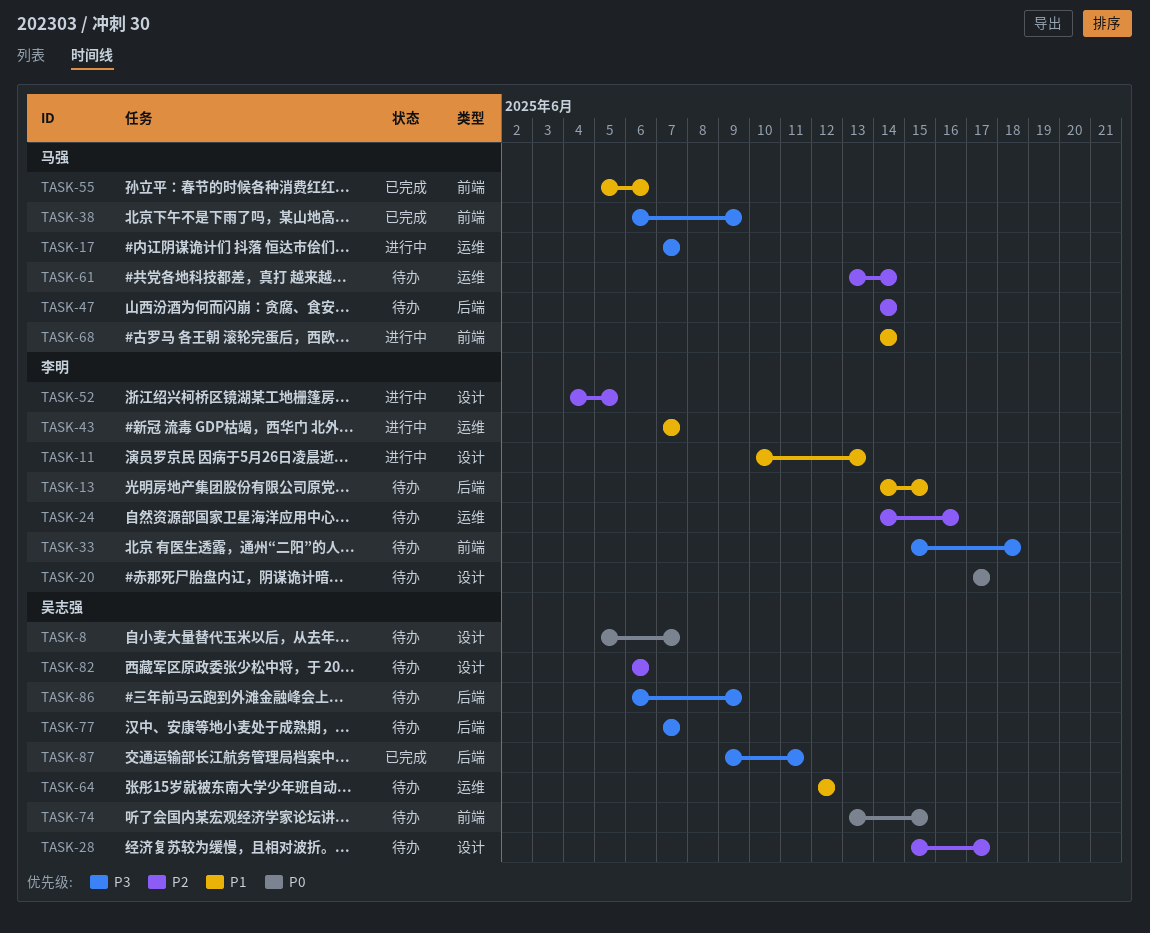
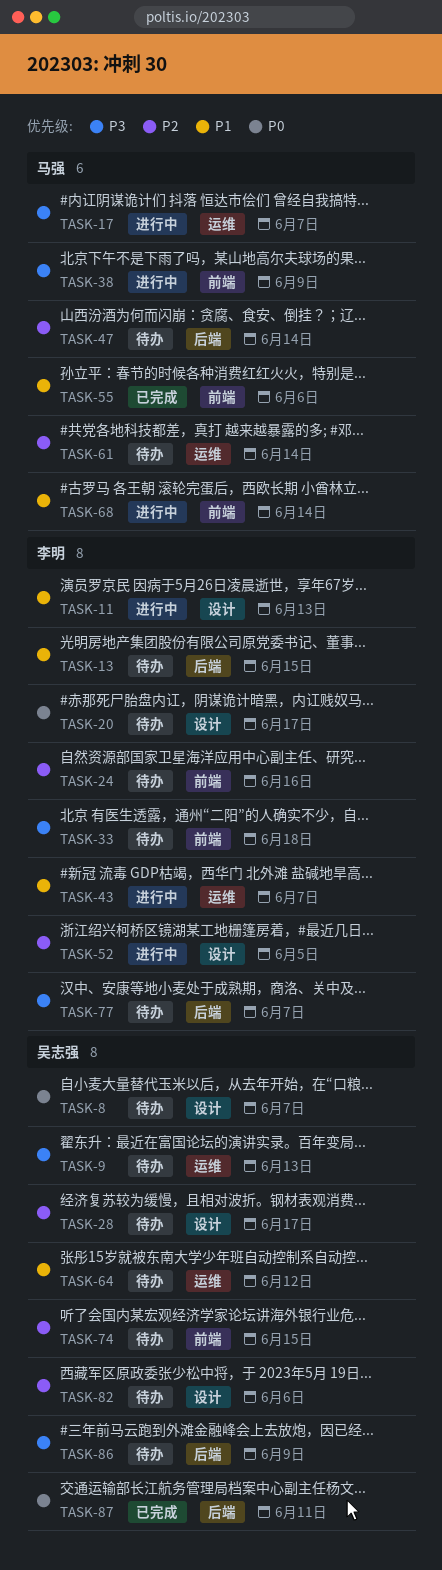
TASK-9: none -> present
TASK-24, label: 运维 -> 前端
TASK-38, status: 已完成 -> 进行中
TASK-74, priority: P0 -> P2
TASK-77, owner: 吴志强 -> 李明
TASK-87, priority: P3 -> P0

